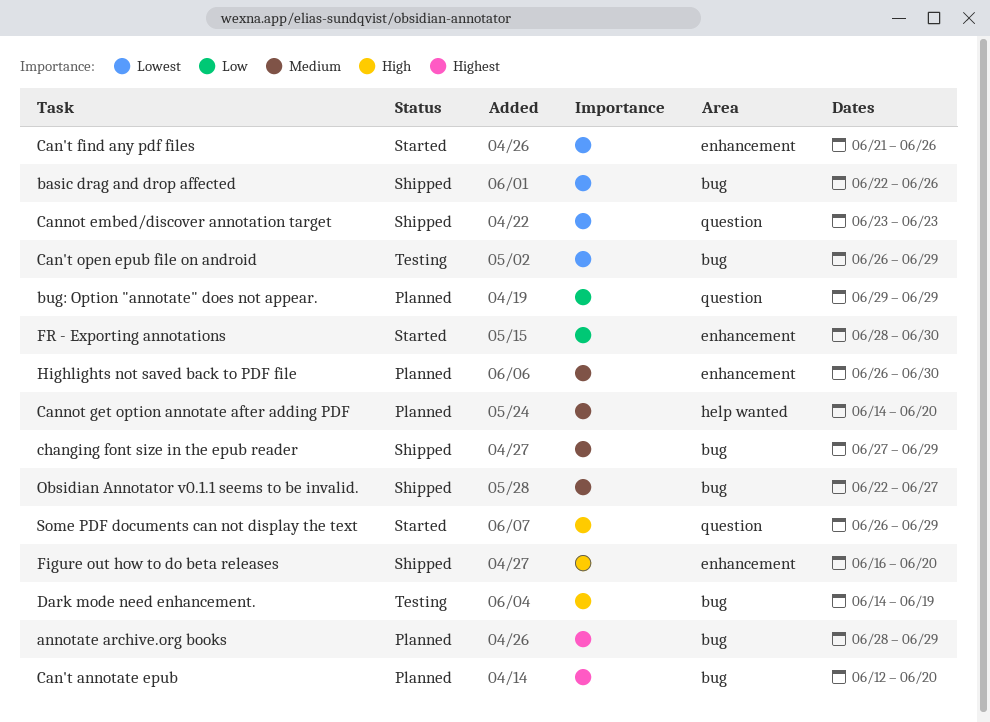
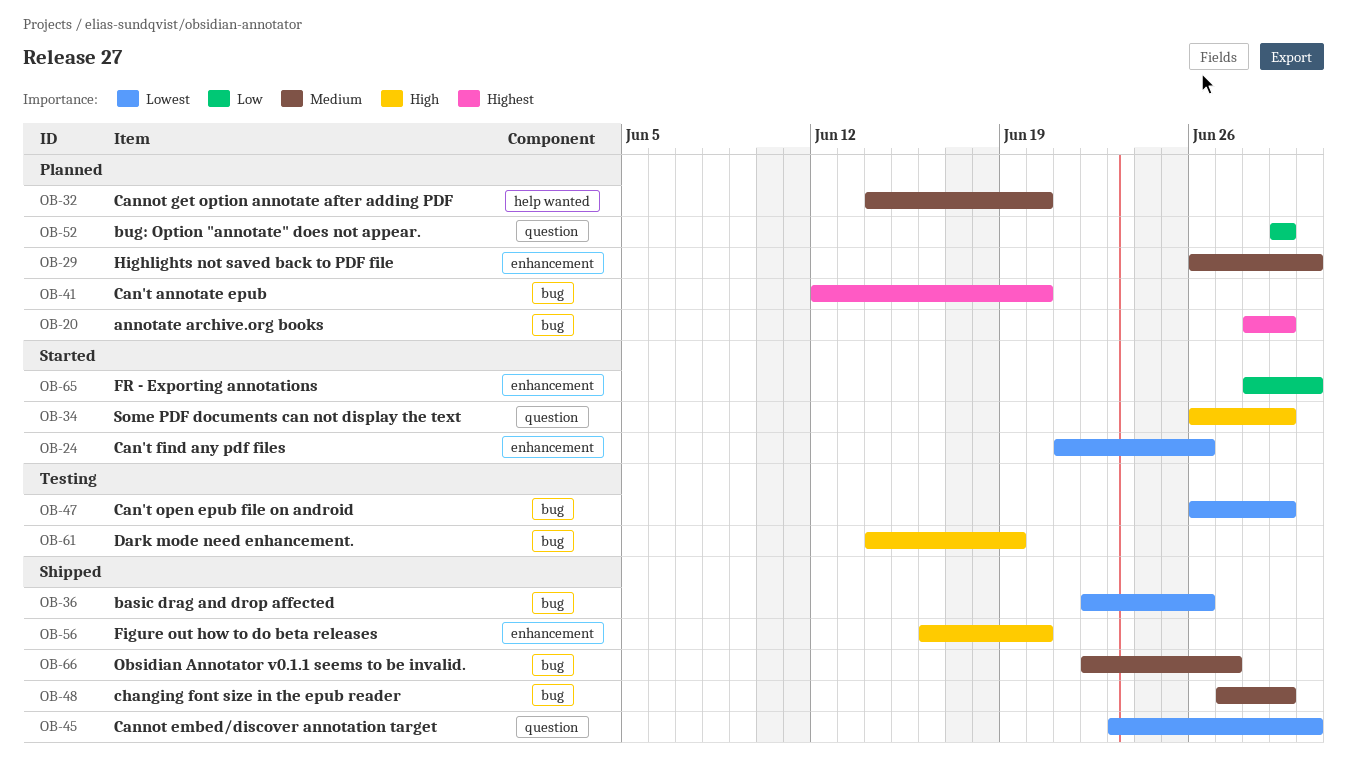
Cannot embed/discover annotation target, due: Jun 23 -> Jun 30

